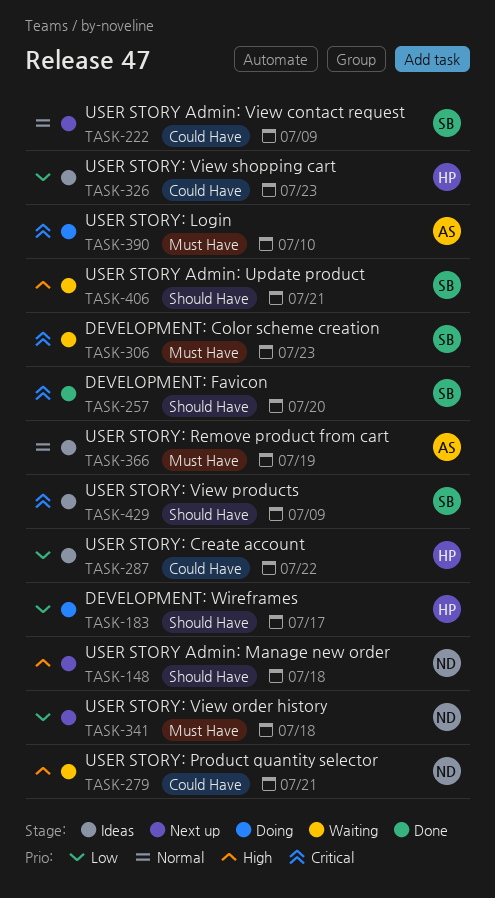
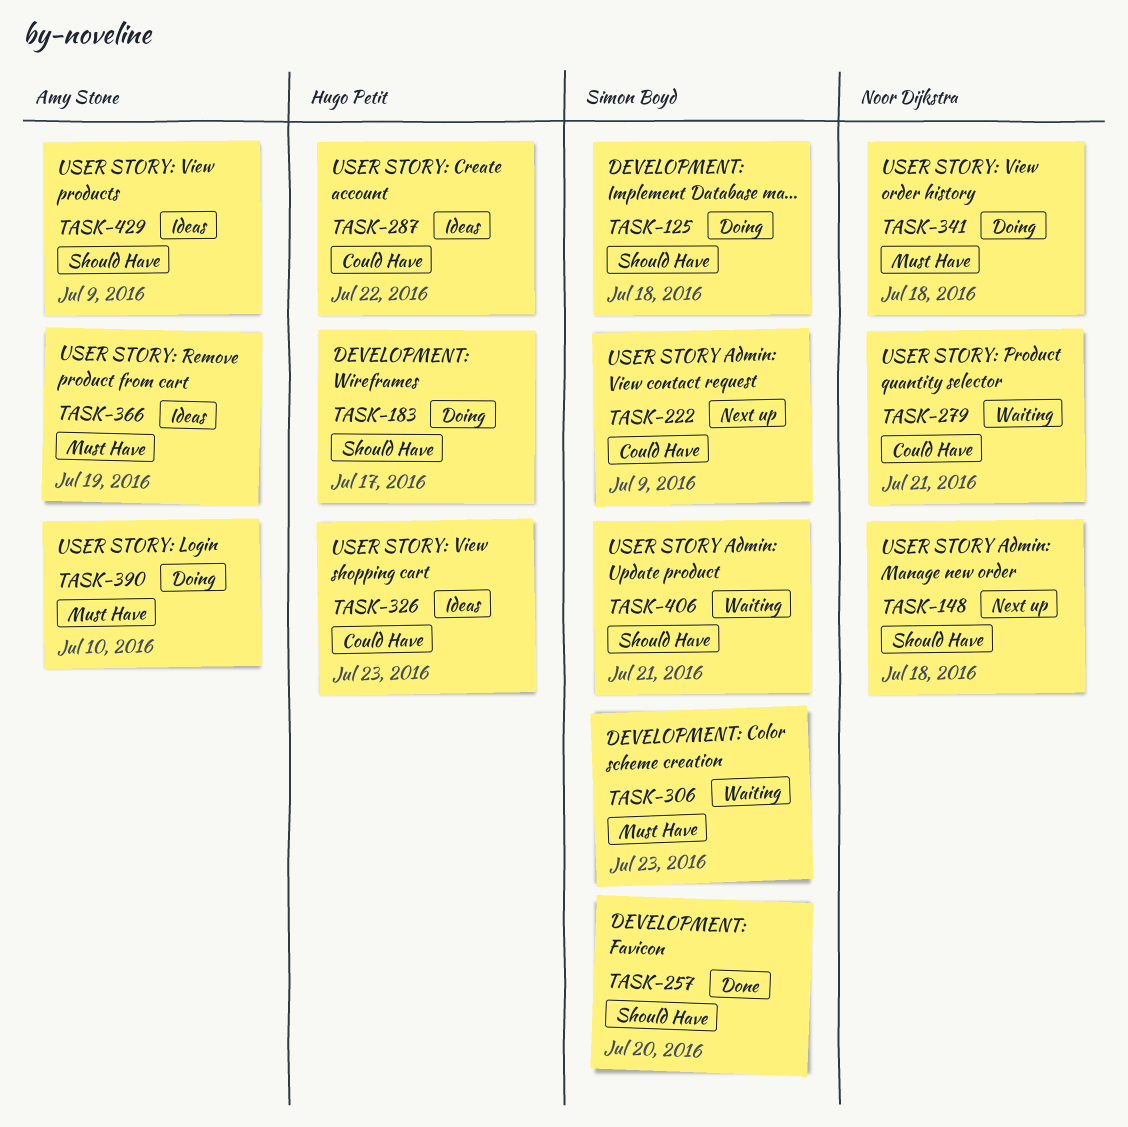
TASK-125: none -> present
TASK-341, status: Next up -> Doing
TASK-429, owner: Simon Boyd -> Amy Stone

